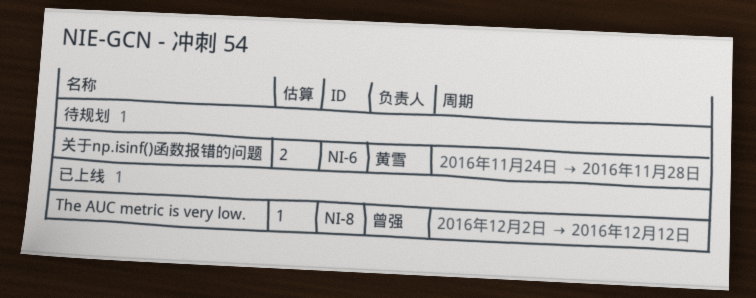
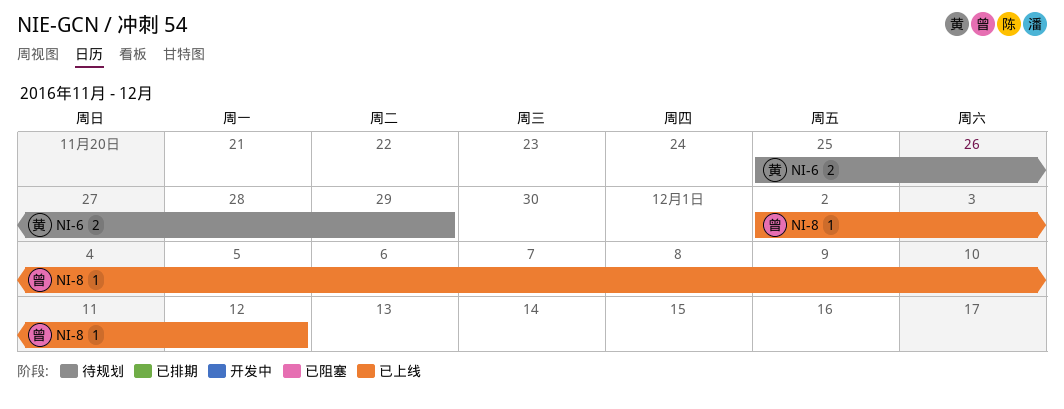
NI-6, start: Nov 24 -> Nov 25
NI-6, due: Nov 28 -> Nov 29

